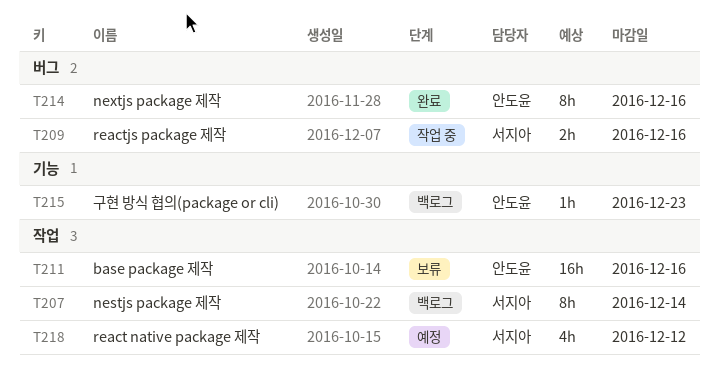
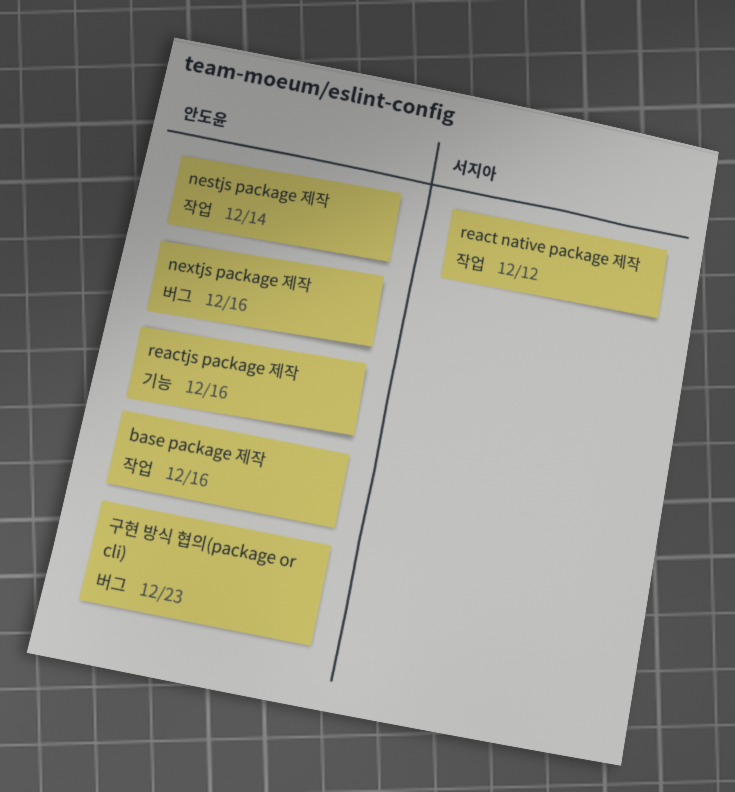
nestjs package 제작, owner: 서지아 -> 안도윤
reactjs package 제작, owner: 서지아 -> 안도윤
reactjs package 제작, label: 버그 -> 기능
구현 방식 협의(package or cli), label: 기능 -> 버그

